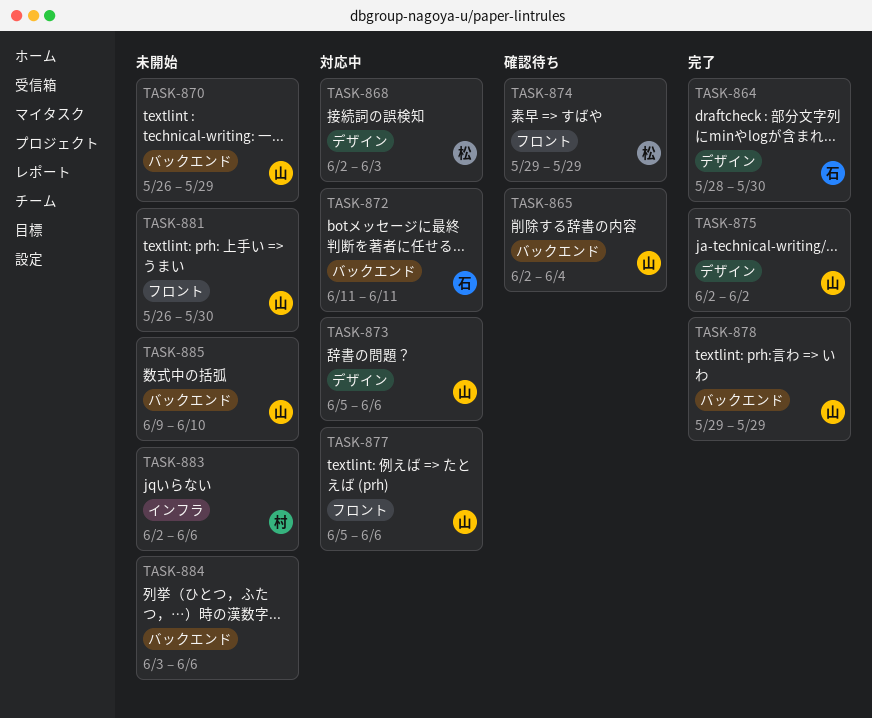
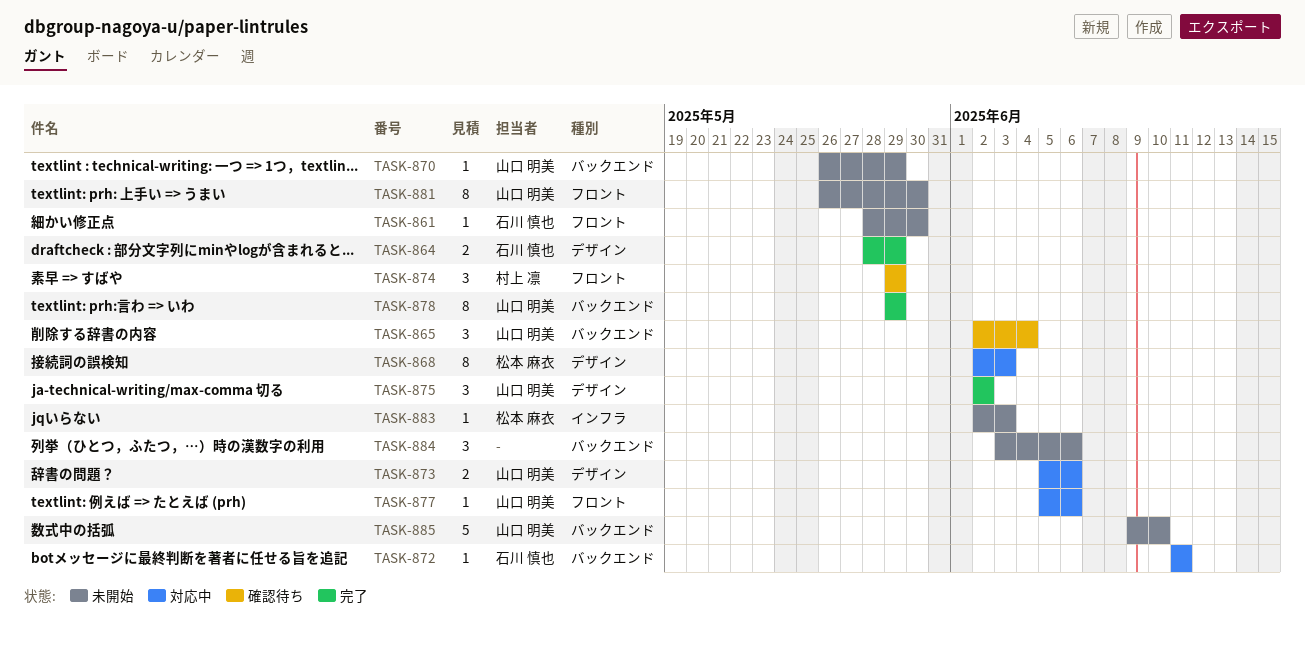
TASK-861: none -> present
TASK-864, due: May 30 -> May 29
TASK-874, owner: 松本 麻衣 -> 村上 凛
TASK-883, owner: 村上 凛 -> 松本 麻衣
TASK-883, due: Jun 6 -> Jun 3

